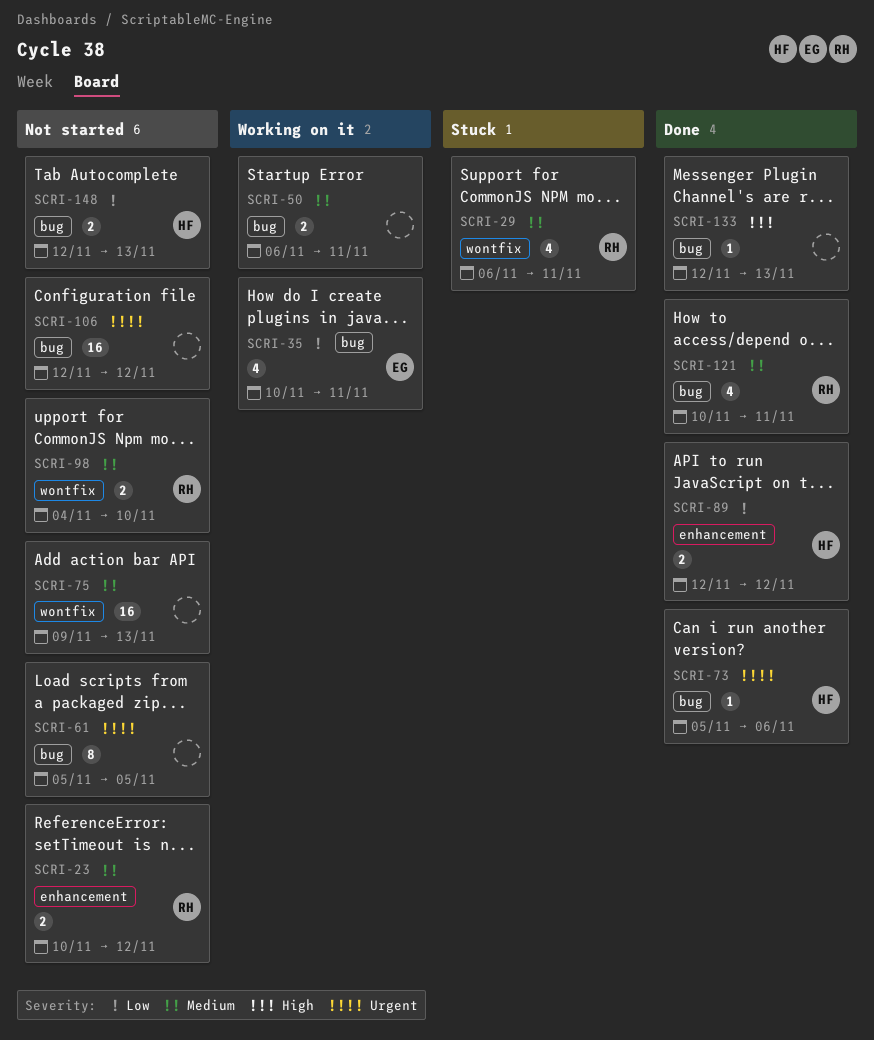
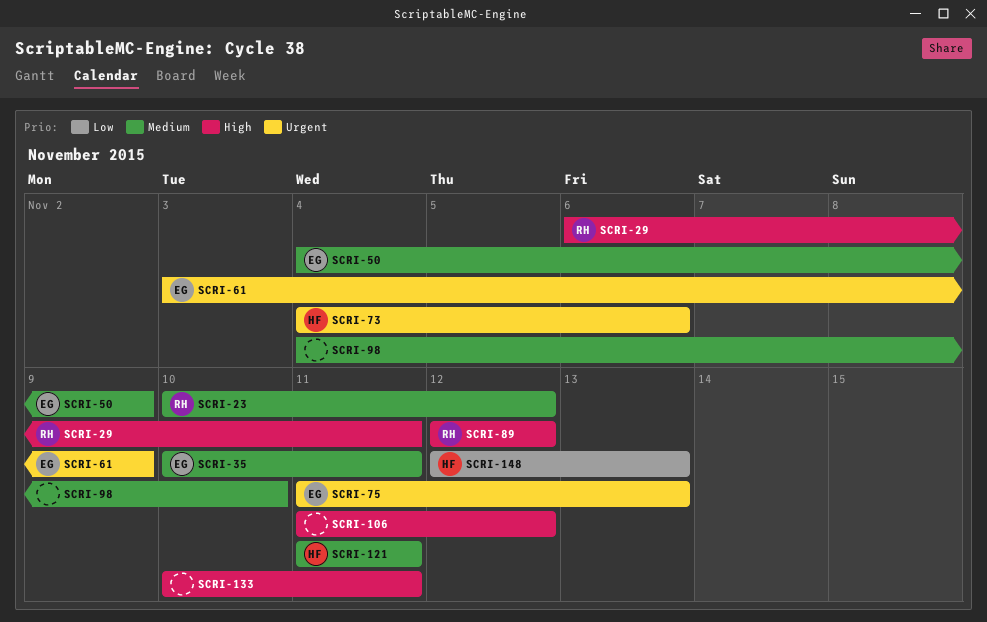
SCRI-29, priority: Medium -> High
SCRI-35, priority: Low -> Medium
SCRI-50, owner: none -> EG
SCRI-50, start: Nov 6 -> Nov 4
SCRI-50, due: Nov 11 -> Nov 9
SCRI-61, owner: none -> EG
SCRI-61, start: Nov 5 -> Nov 3
SCRI-61, due: Nov 5 -> Nov 9
SCRI-73, start: Nov 5 -> Nov 4
SCRI-75, owner: none -> EG
SCRI-75, priority: Medium -> Urgent
SCRI-75, start: Nov 9 -> Nov 11
SCRI-89, owner: HF -> RH
SCRI-89, priority: Low -> High
SCRI-98, owner: RH -> none
SCRI-106, priority: Urgent -> High
SCRI-106, start: Nov 12 -> Nov 11
SCRI-121, owner: RH -> HF
SCRI-121, start: Nov 10 -> Nov 11
SCRI-133, start: Nov 12 -> Nov 10
SCRI-133, due: Nov 13 -> Nov 11

